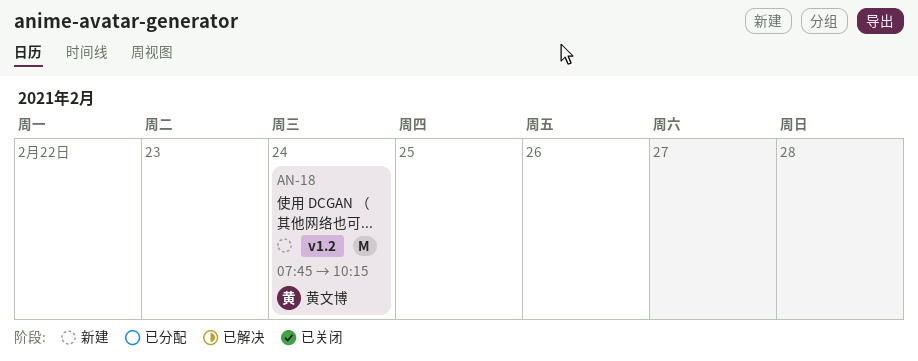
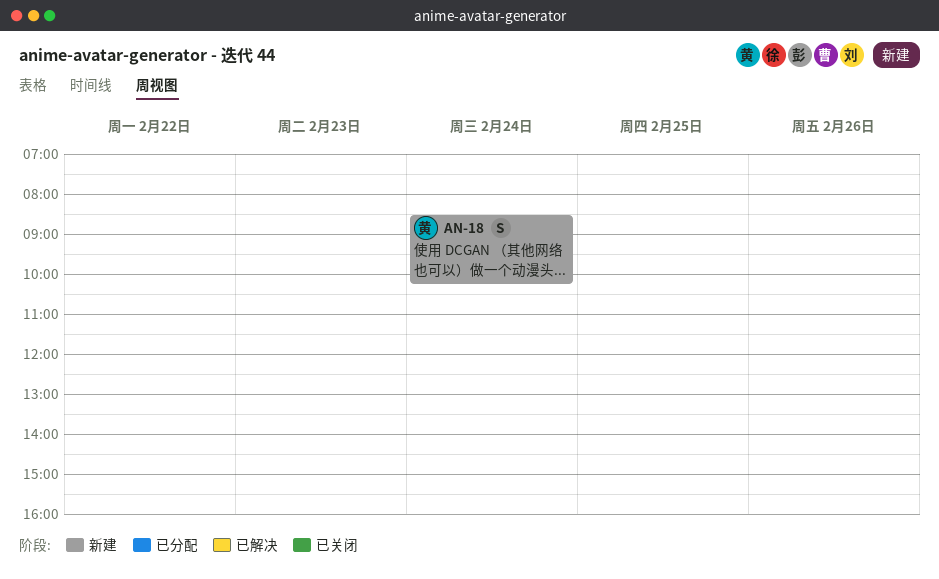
AN-18, estimate: M -> S
AN-18, begins: 07:45 -> 08:30

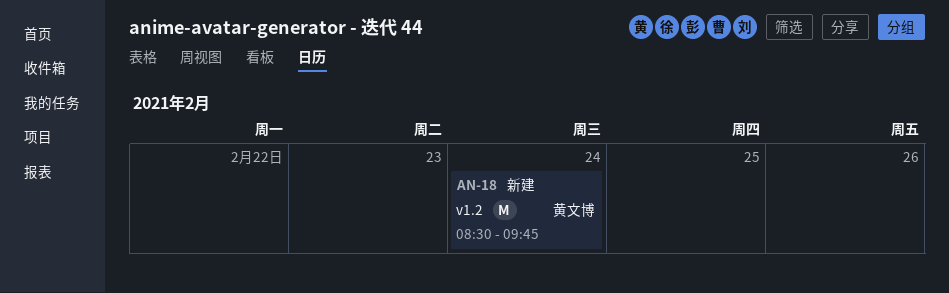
AN-18, estimate: S -> M
AN-18, ends: 10:15 -> 09:45

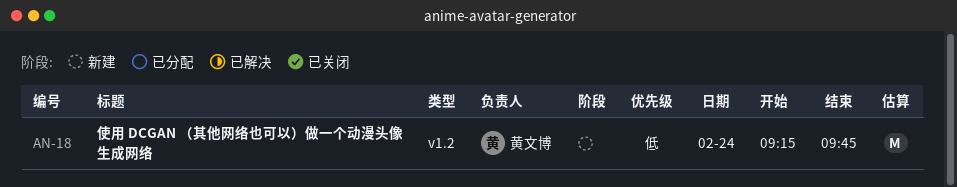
AN-18, begins: 08:30 -> 09:15

